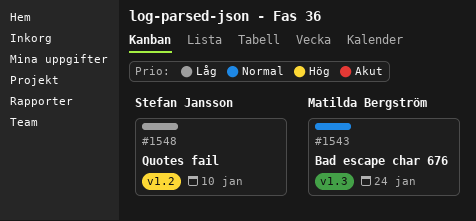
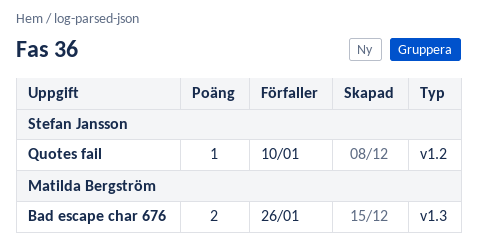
Bad escape char 676, due: Jan 24 -> Jan 26

